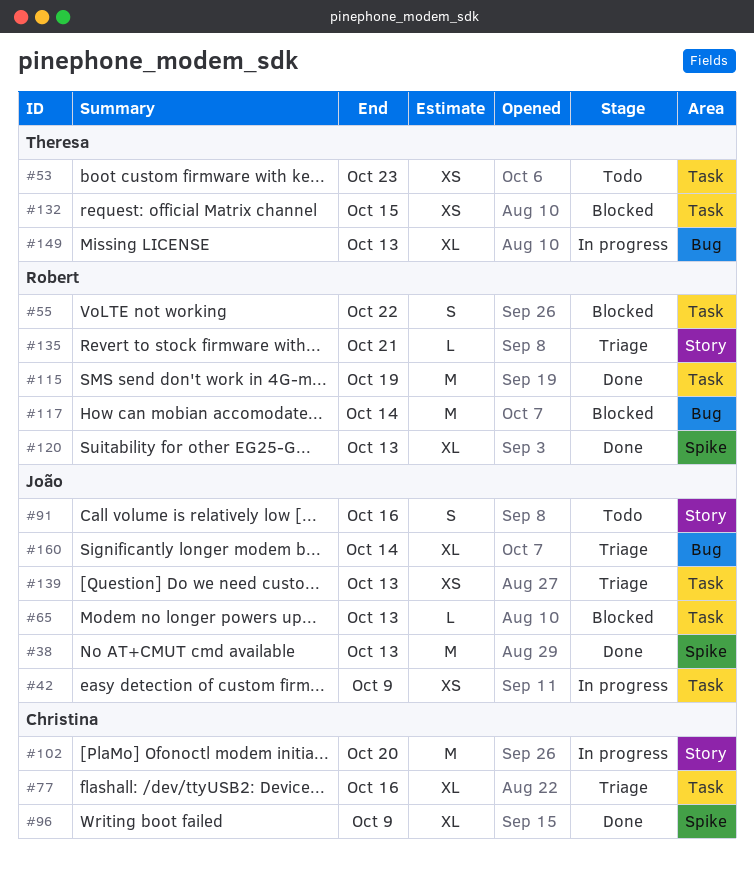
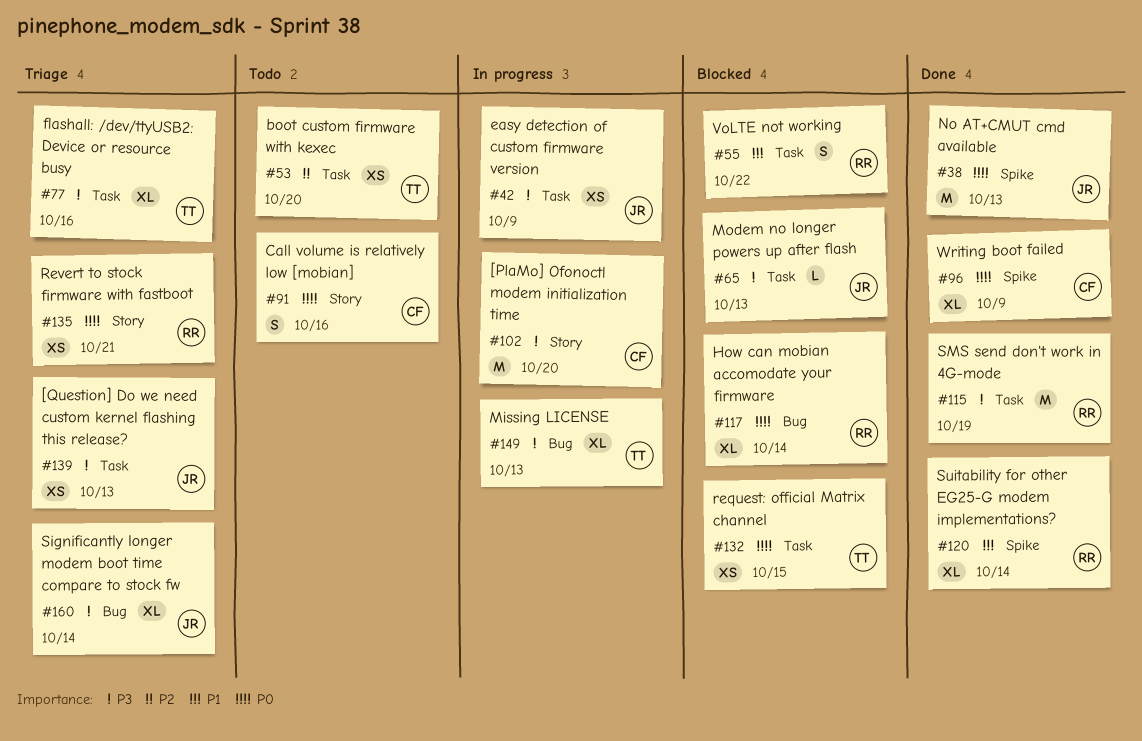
#53, due: Oct 23 -> Oct 20
#77, owner: Christina -> Theresa
#91, owner: João -> Christina
#117, estimate: M -> XL
#120, due: Oct 13 -> Oct 14
#135, estimate: L -> XS

